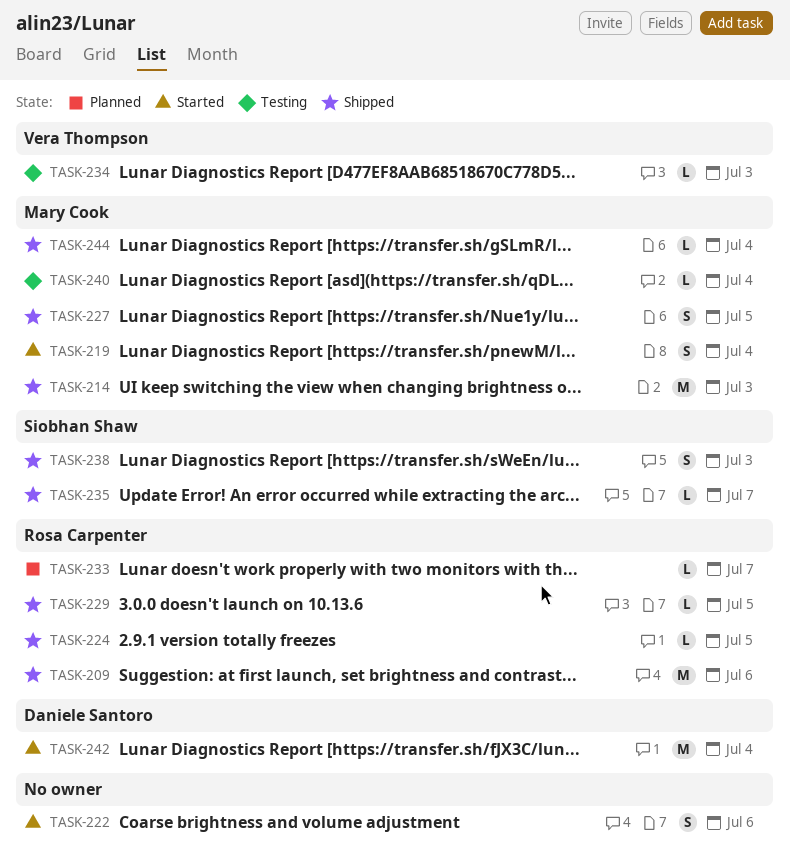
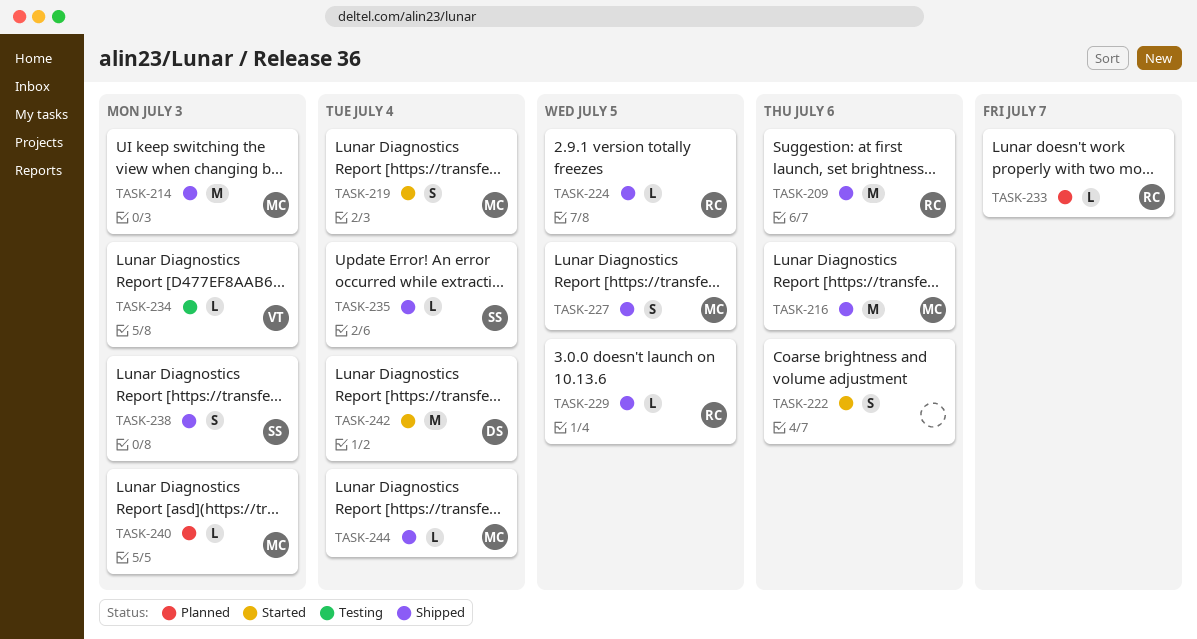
TASK-216: none -> present
TASK-235, due: Jul 7 -> Jul 4
TASK-240, status: Testing -> Planned
TASK-240, due: Jul 4 -> Jul 3

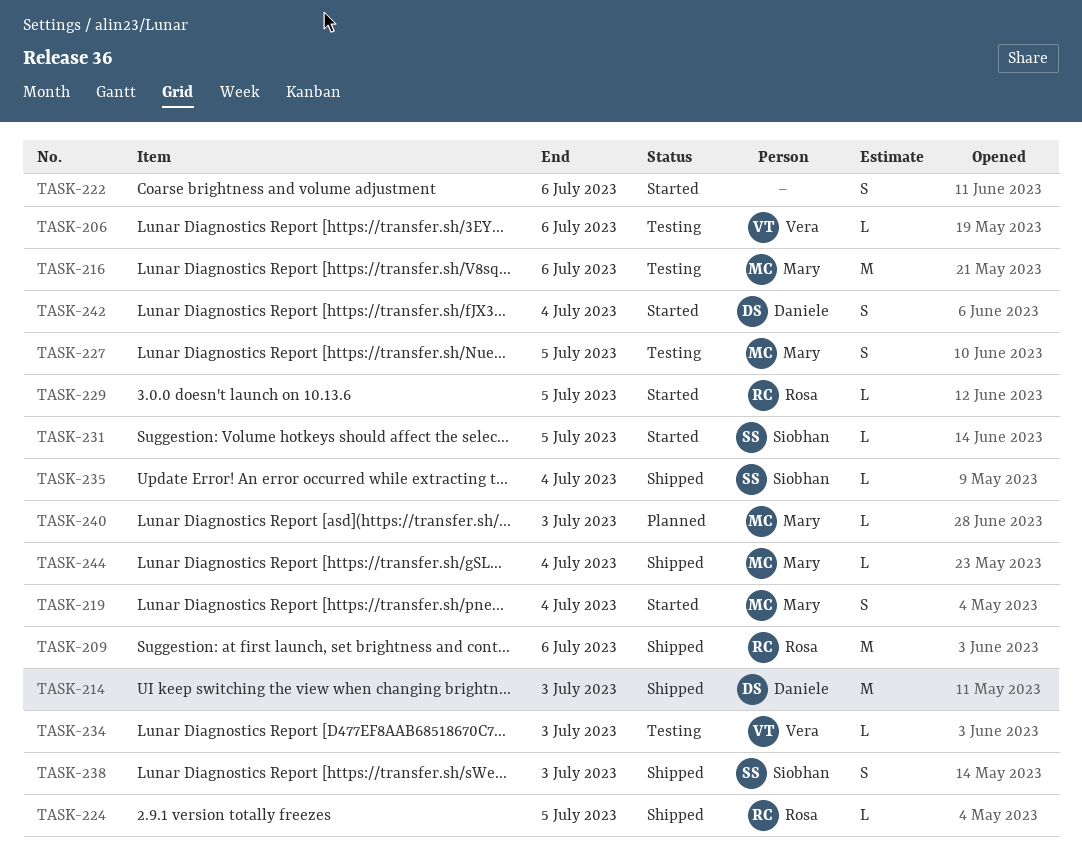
TASK-206: none -> present
TASK-214, owner: Mary -> Daniele
TASK-216, status: Shipped -> Testing
TASK-227, status: Shipped -> Testing
TASK-229, status: Shipped -> Started
TASK-231: none -> present
TASK-233: present -> none
TASK-242, estimate: M -> S

